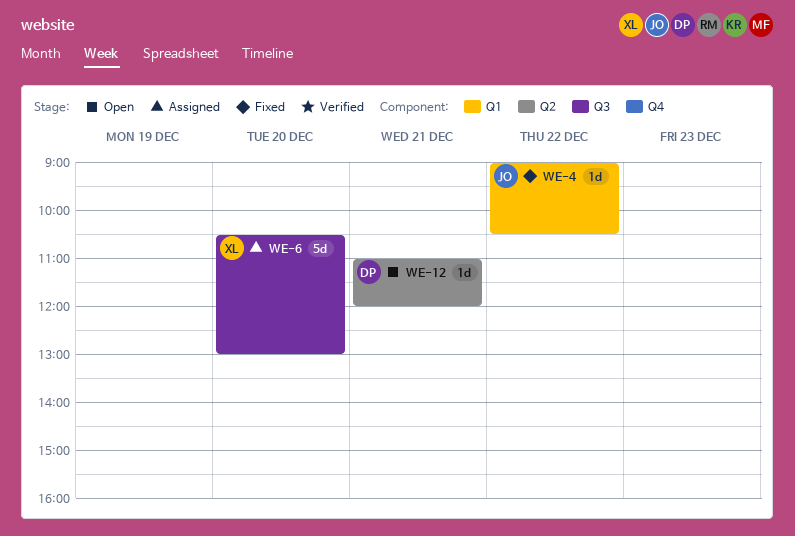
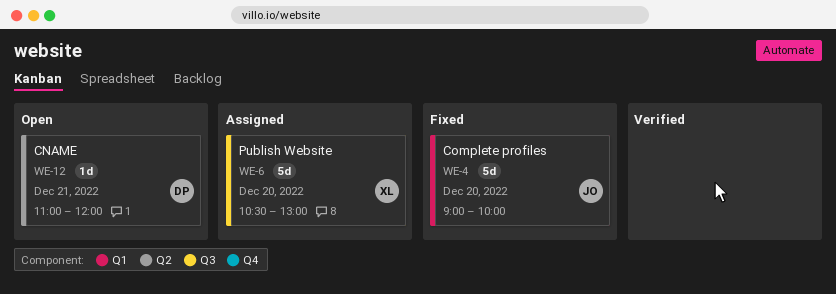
WE-4, estimate: 1d -> 5d
WE-4, day: Dec 22 -> Dec 20
WE-4, ends: 10:30 -> 10:00

